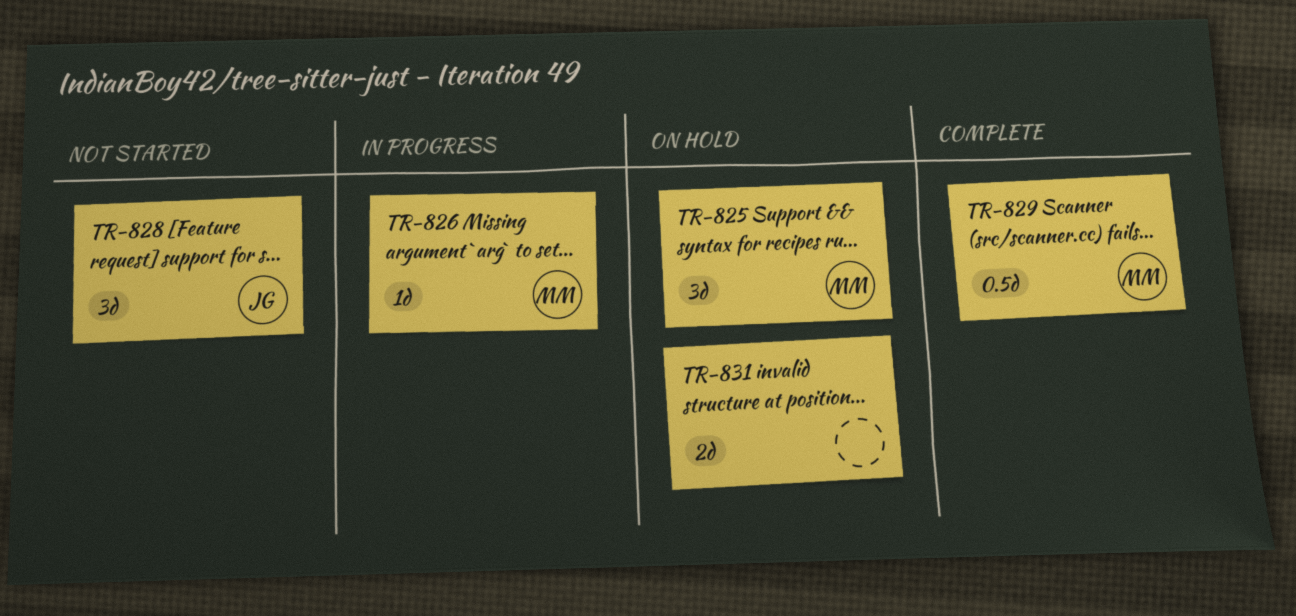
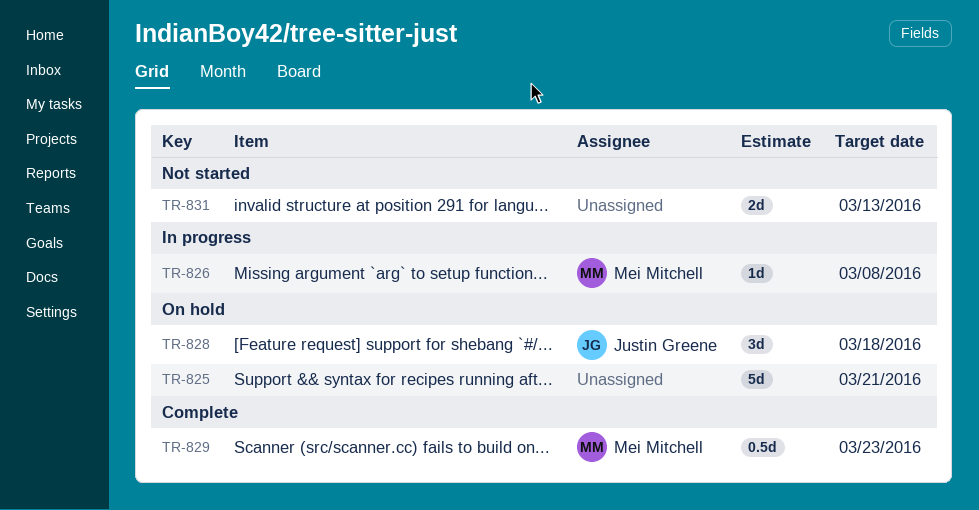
TR-825, owner: Mei Mitchell -> none
TR-825, estimate: 3d -> 5d
TR-828, status: Not started -> On hold
TR-831, status: On hold -> Not started

